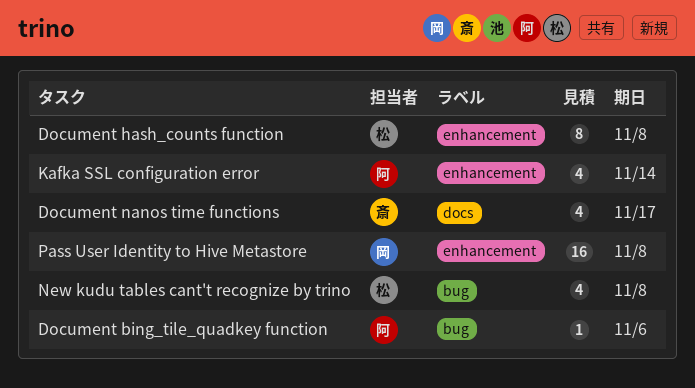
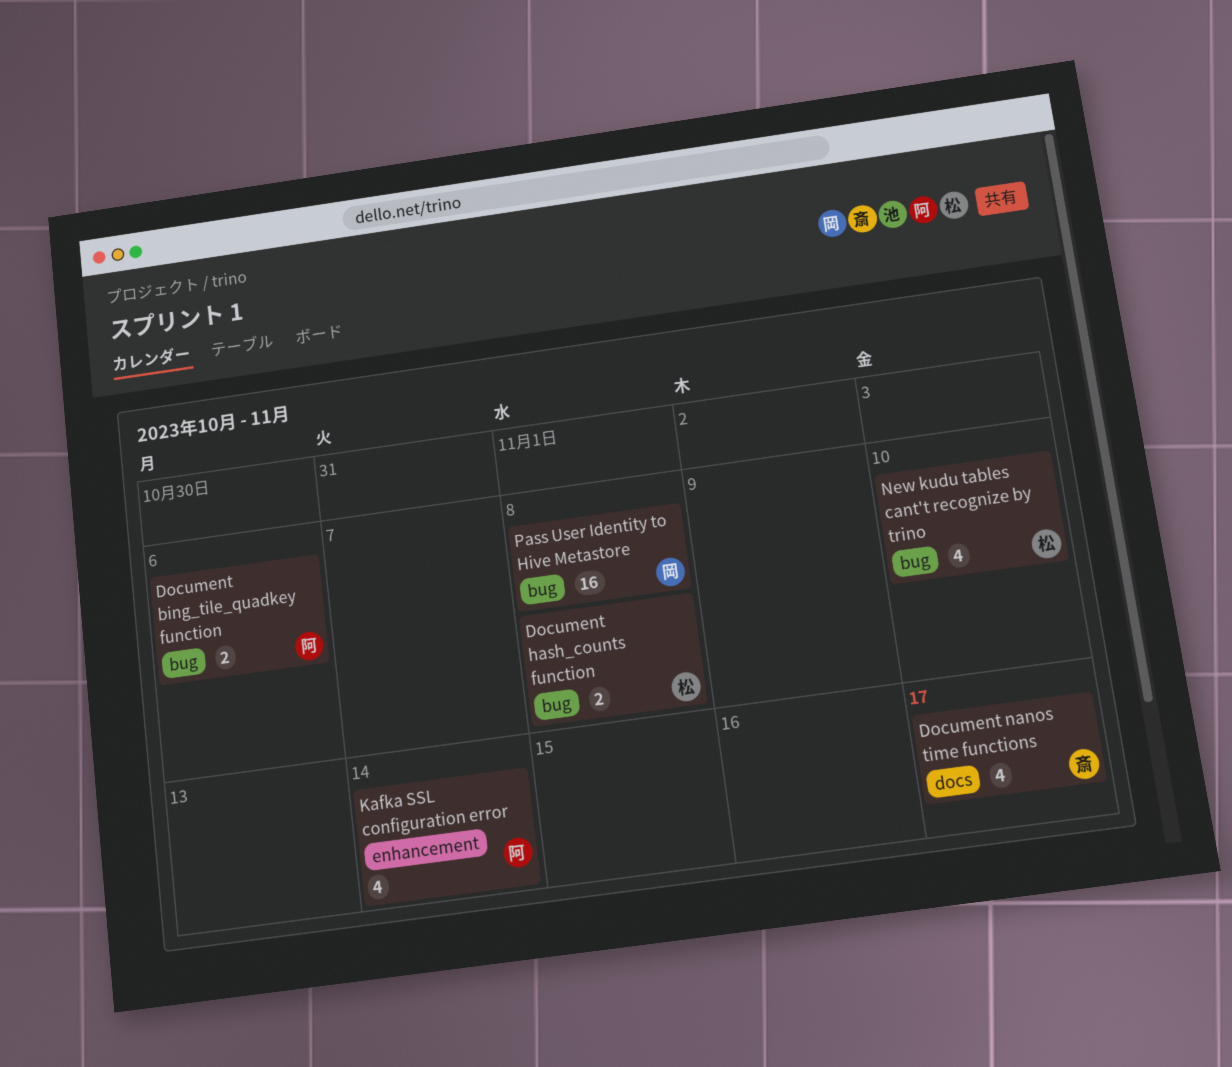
Document bing_tile_quadkey function, estimate: 1 -> 2
Document hash_counts function, label: enhancement -> bug
Document hash_counts function, estimate: 8 -> 2
New kudu tables cant't recognize by trino, due: Nov 8 -> Nov 10
Pass User Identity to Hive Metastore, label: enhancement -> bug

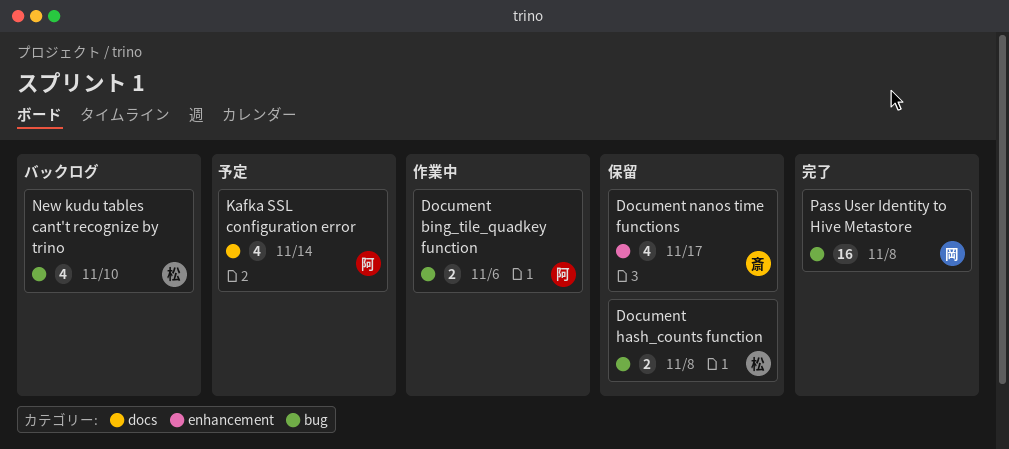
Document nanos time functions, label: docs -> enhancement
Kafka SSL configuration error, label: enhancement -> docs

